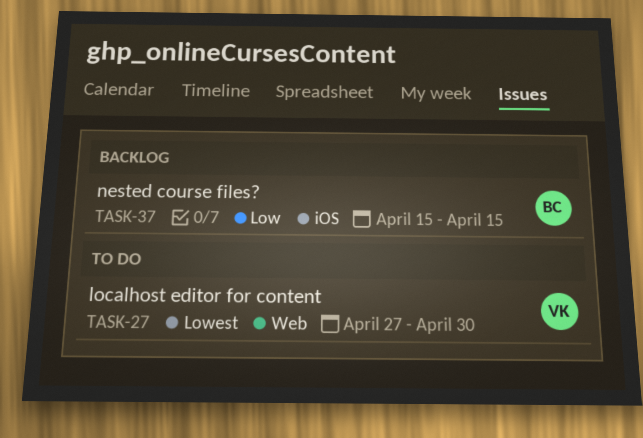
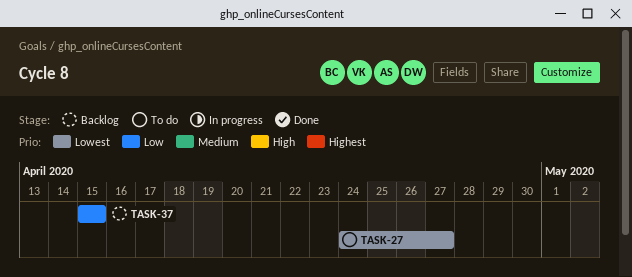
TASK-27, start: Apr 27 -> Apr 24
TASK-27, due: Apr 30 -> Apr 27

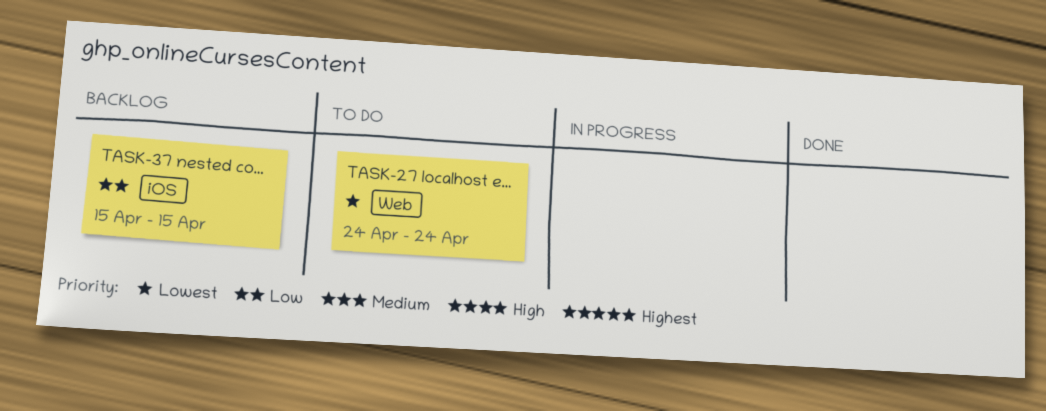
TASK-27, due: Apr 27 -> Apr 24

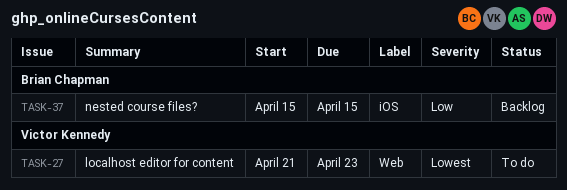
TASK-27, start: Apr 24 -> Apr 21
TASK-27, due: Apr 24 -> Apr 23

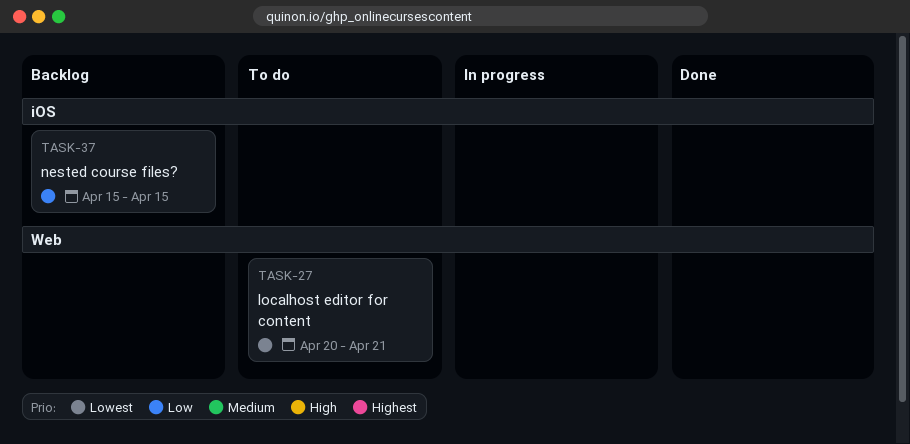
TASK-27, start: Apr 21 -> Apr 20
TASK-27, due: Apr 23 -> Apr 21

